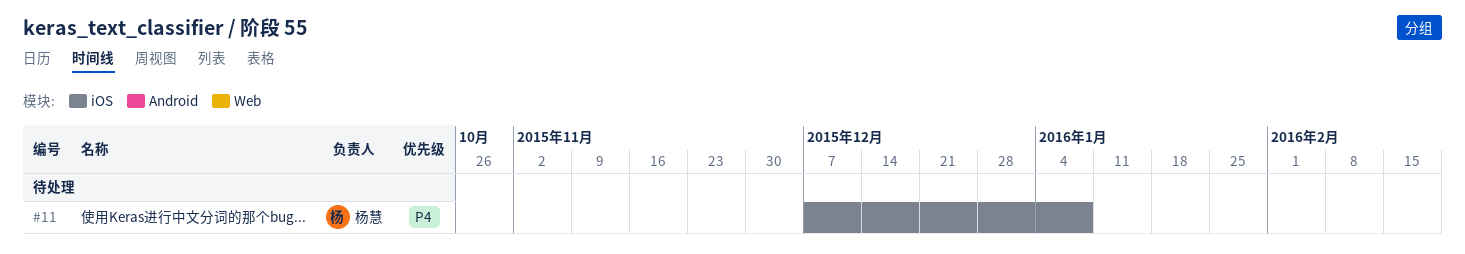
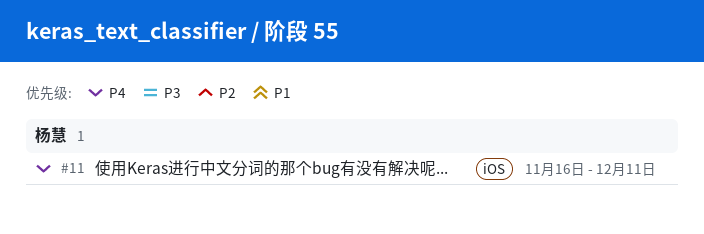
#11, start: Dec 7 -> Nov 16
#11, due: Jan 8 -> Dec 11

